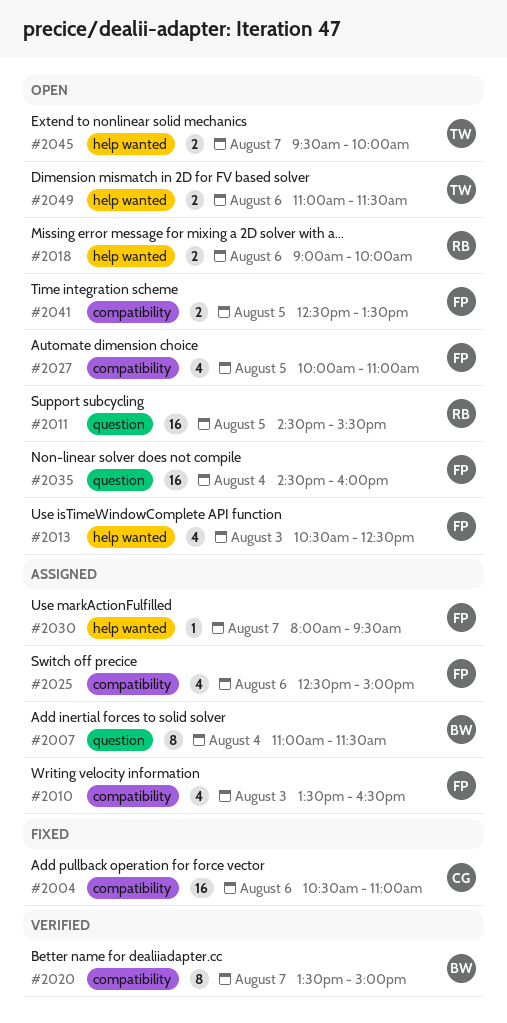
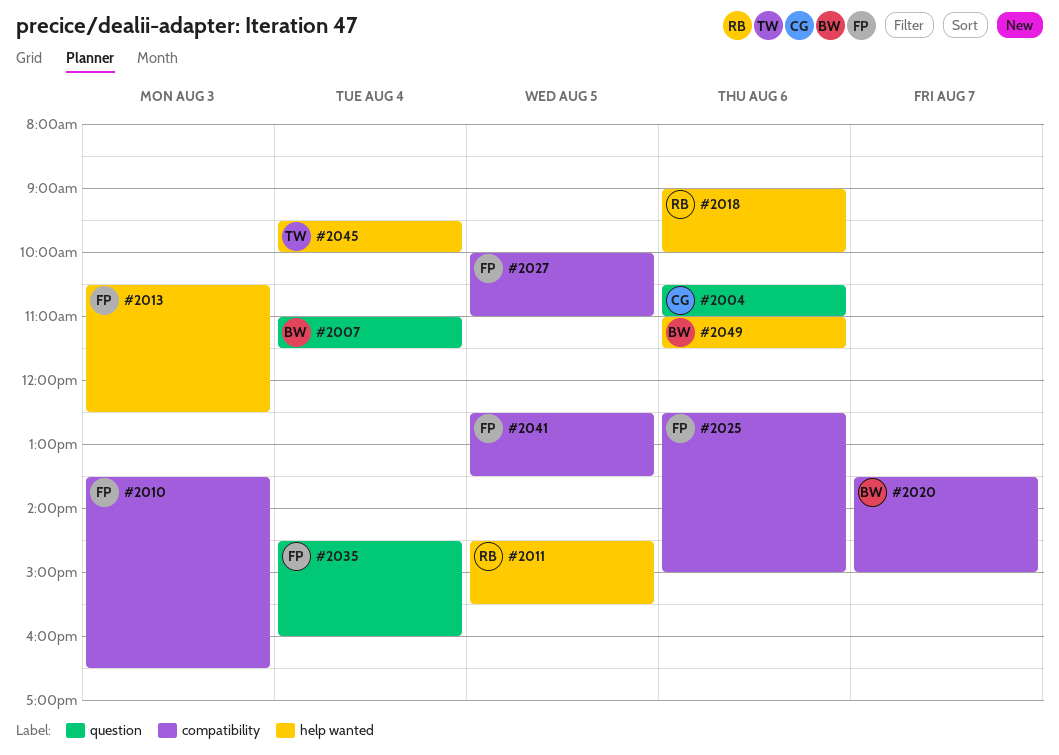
#2004, label: compatibility -> question
#2011, label: question -> help wanted
#2030: present -> none
#2045, day: Aug 7 -> Aug 4
#2049, owner: TW -> BW

